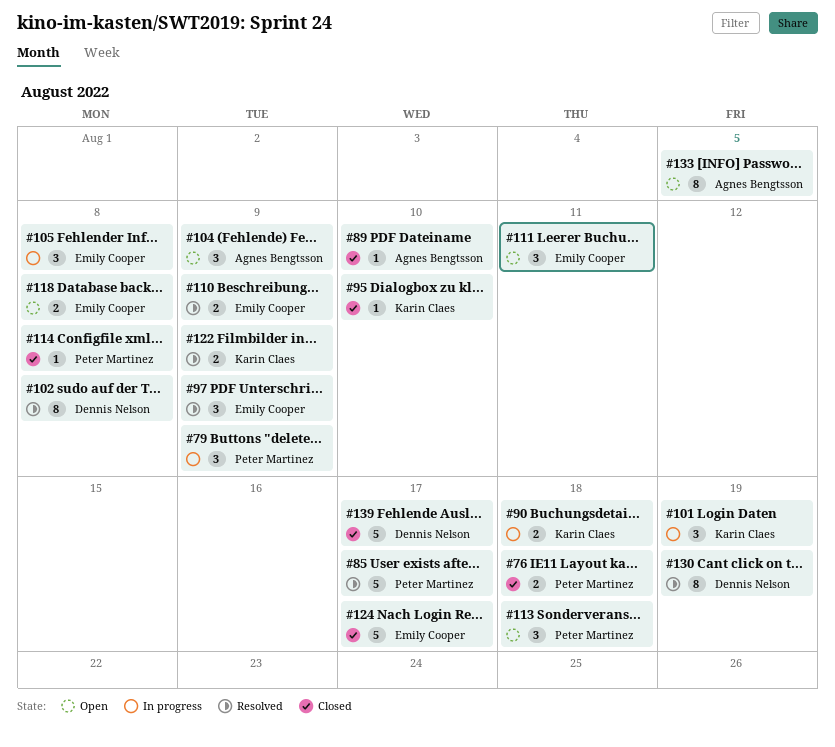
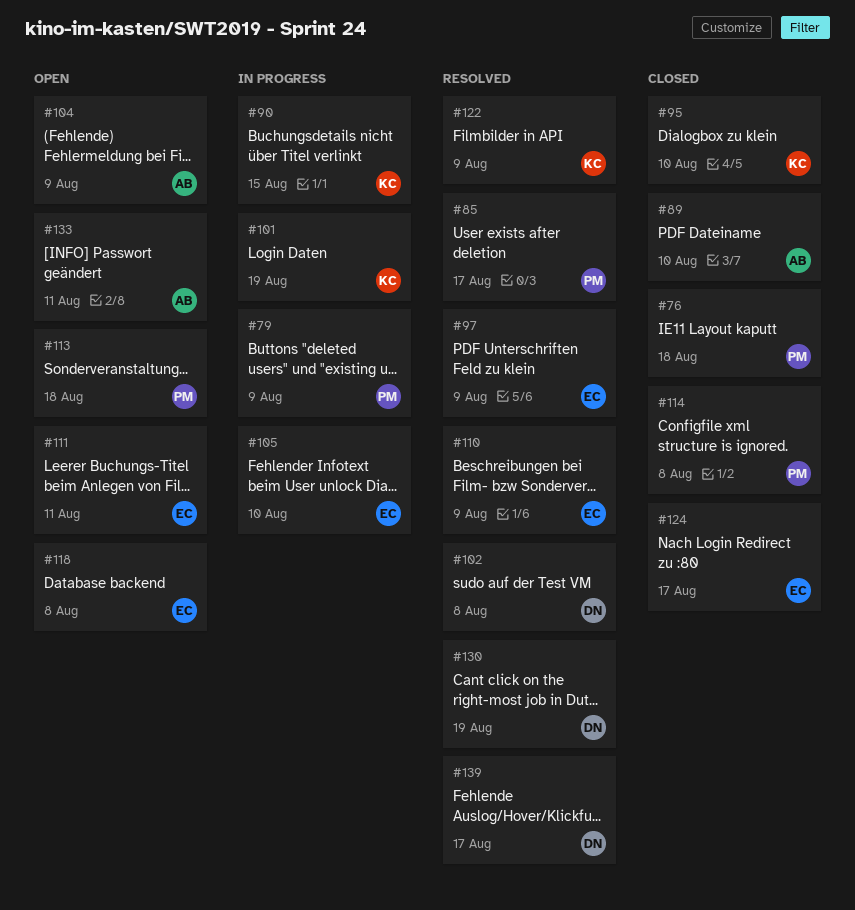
#90, due: Aug 18 -> Aug 15
#105, due: Aug 8 -> Aug 10
#133, due: Aug 5 -> Aug 11
#139, status: Closed -> Resolved

